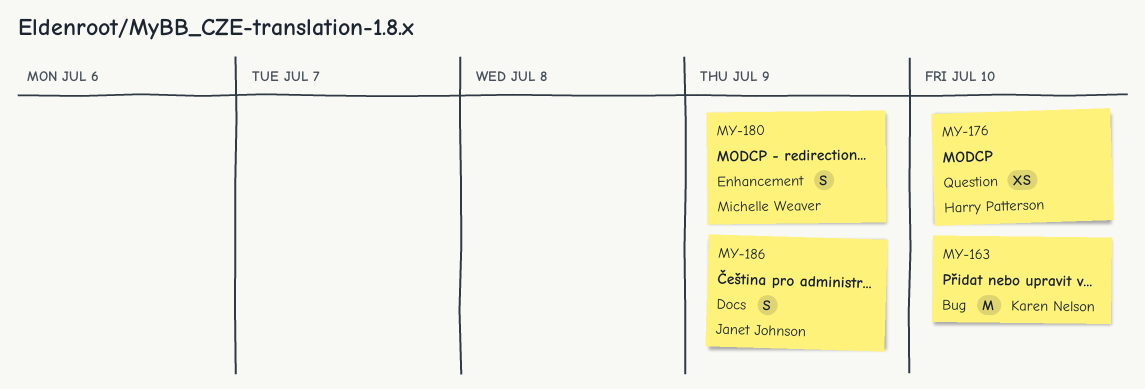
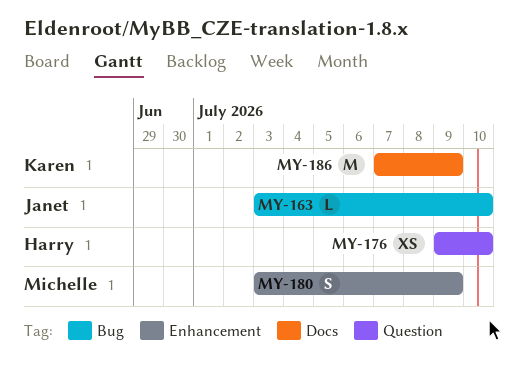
MY-163, owner: Karen Nelson -> Janet Johnson
MY-163, estimate: M -> L
MY-186, owner: Janet Johnson -> Karen Nelson
MY-186, estimate: S -> M

